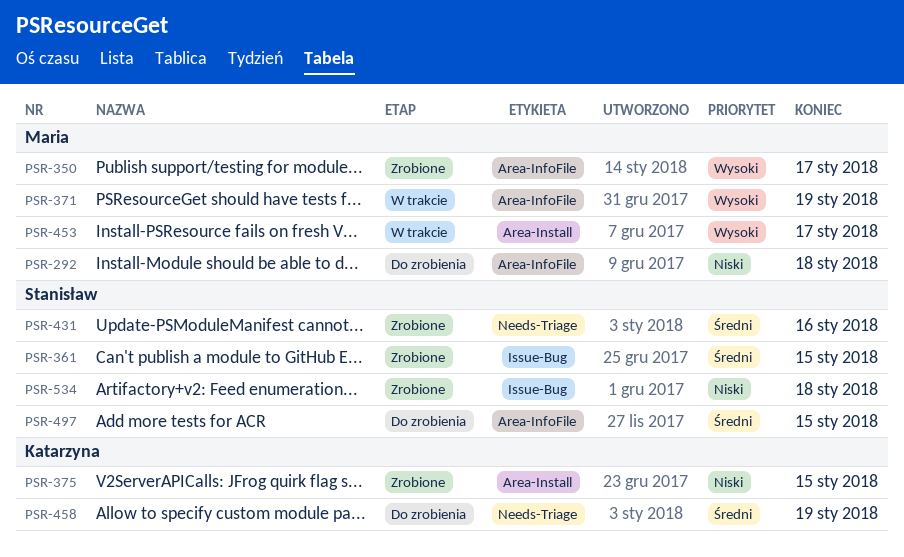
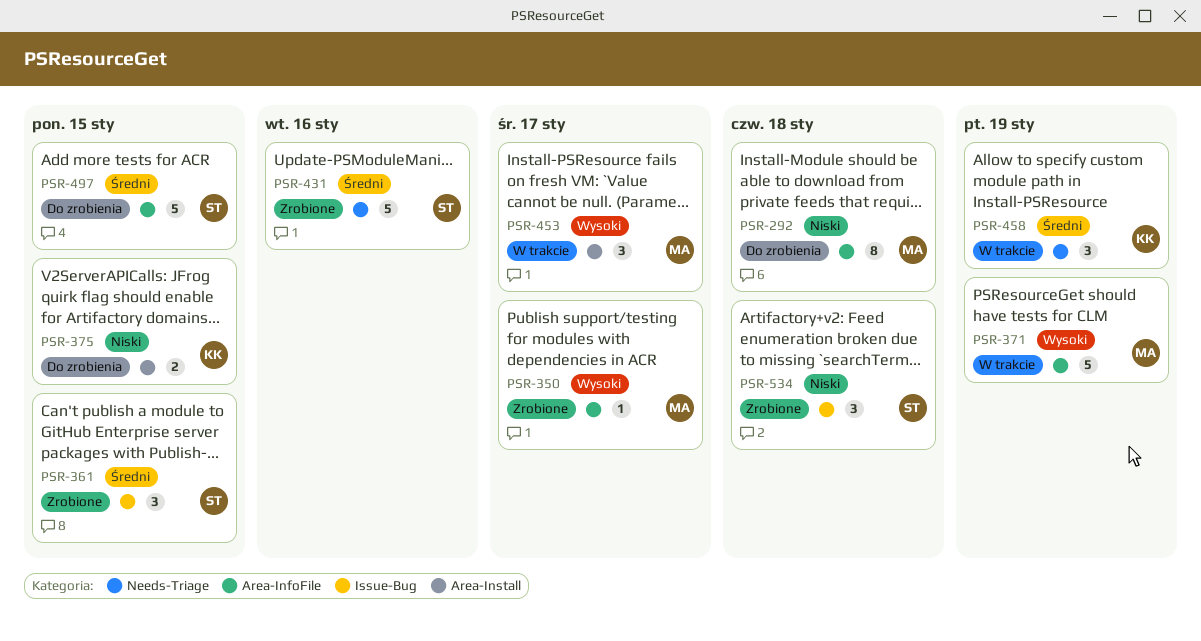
PSR-375, status: Zrobione -> Do zrobienia
PSR-458, status: Do zrobienia -> W trakcie

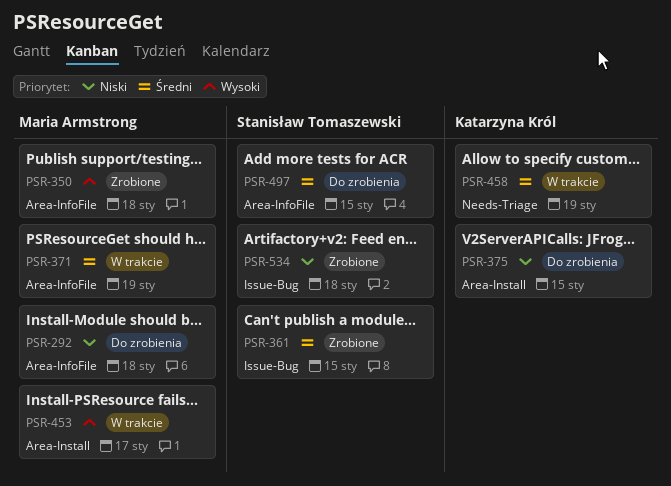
PSR-350, due: Jan 17 -> Jan 18
PSR-371, priority: Wysoki -> Średni
PSR-431: present -> none

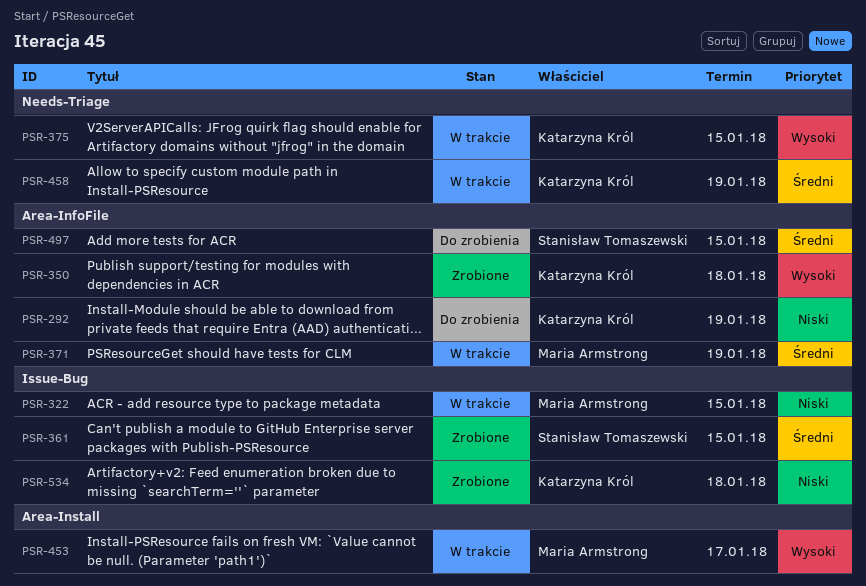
PSR-292, owner: Maria Armstrong -> Katarzyna Król
PSR-292, due: Jan 18 -> Jan 19
PSR-322: none -> present
PSR-350, owner: Maria Armstrong -> Katarzyna Król
PSR-375, status: Do zrobienia -> W trakcie
PSR-375, priority: Niski -> Wysoki
PSR-375, label: Area-Install -> Needs-Triage
PSR-534, owner: Stanisław Tomaszewski -> Katarzyna Król

